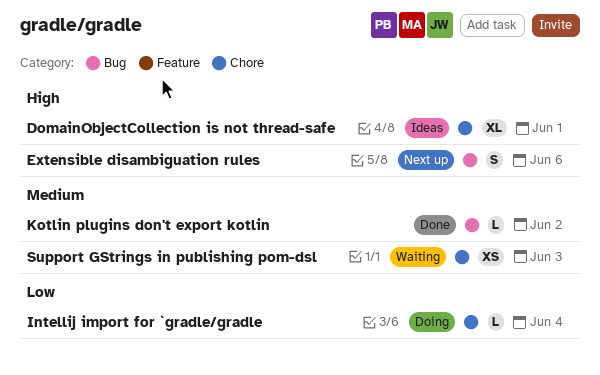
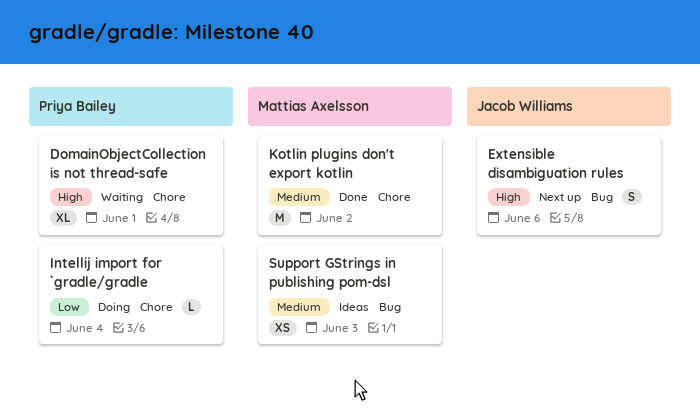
DomainObjectCollection is not thread-safe, status: Ideas -> Waiting
Kotlin plugins don't export kotlin, label: Bug -> Chore
Kotlin plugins don't export kotlin, estimate: L -> M
Support GStrings in publishing pom-dsl, status: Waiting -> Ideas
Support GStrings in publishing pom-dsl, label: Chore -> Bug

